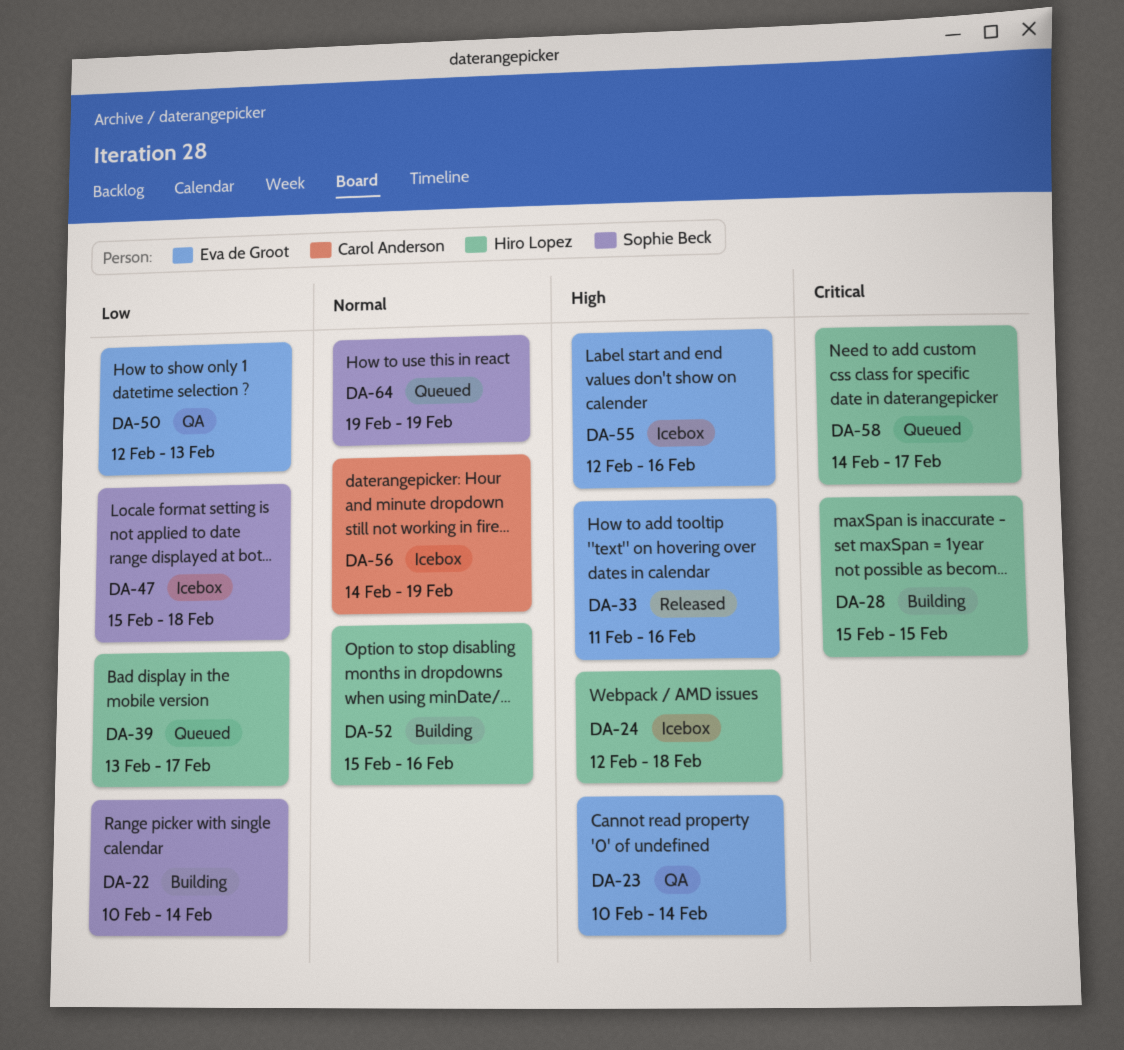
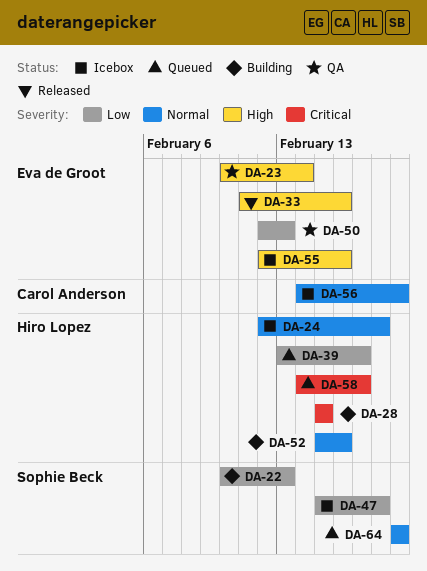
DA-22, due: Feb 14 -> Feb 13
DA-24, priority: High -> Normal

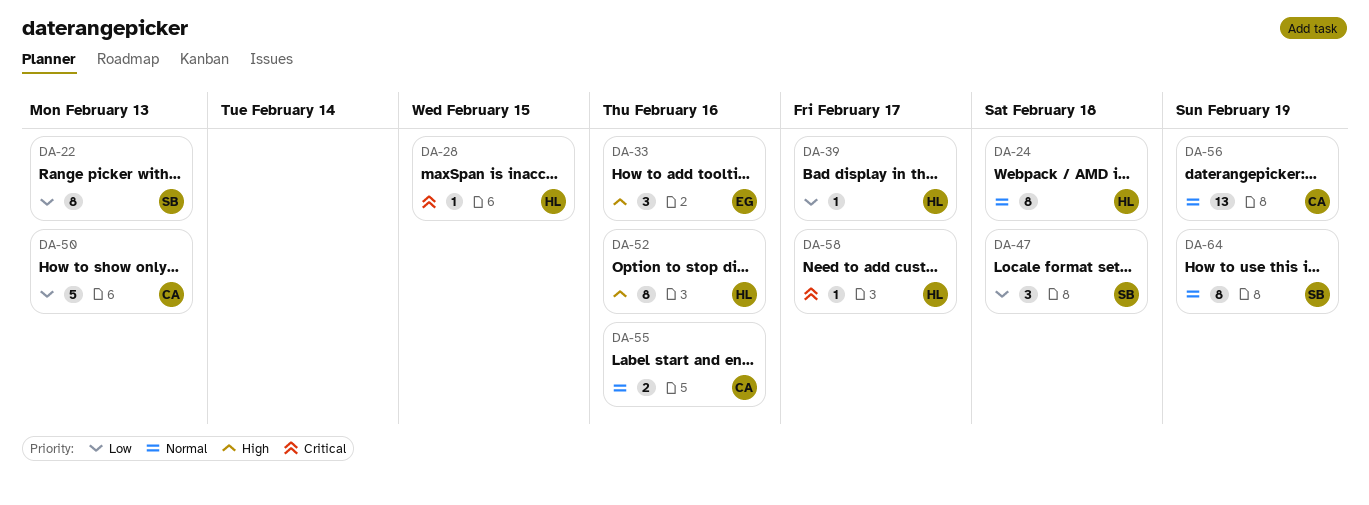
DA-23: present -> none
DA-50, owner: Eva de Groot -> Carol Anderson
DA-52, priority: Normal -> High
DA-55, owner: Eva de Groot -> Carol Anderson
DA-55, priority: High -> Normal

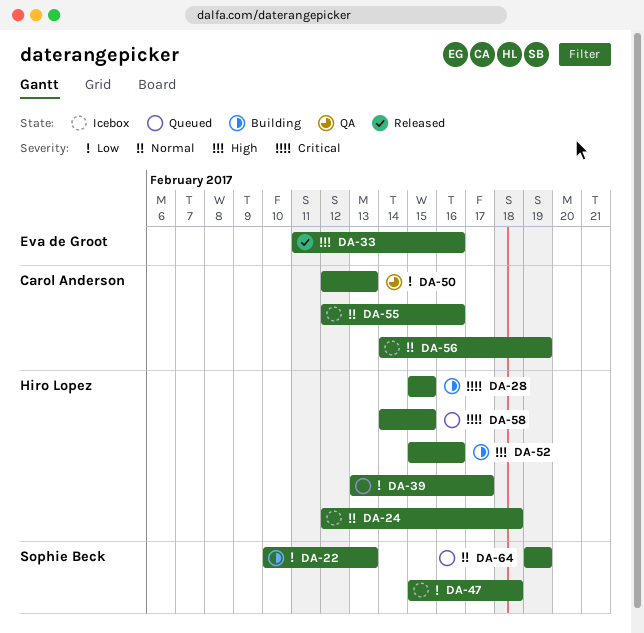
DA-58, due: Feb 17 -> Feb 15

